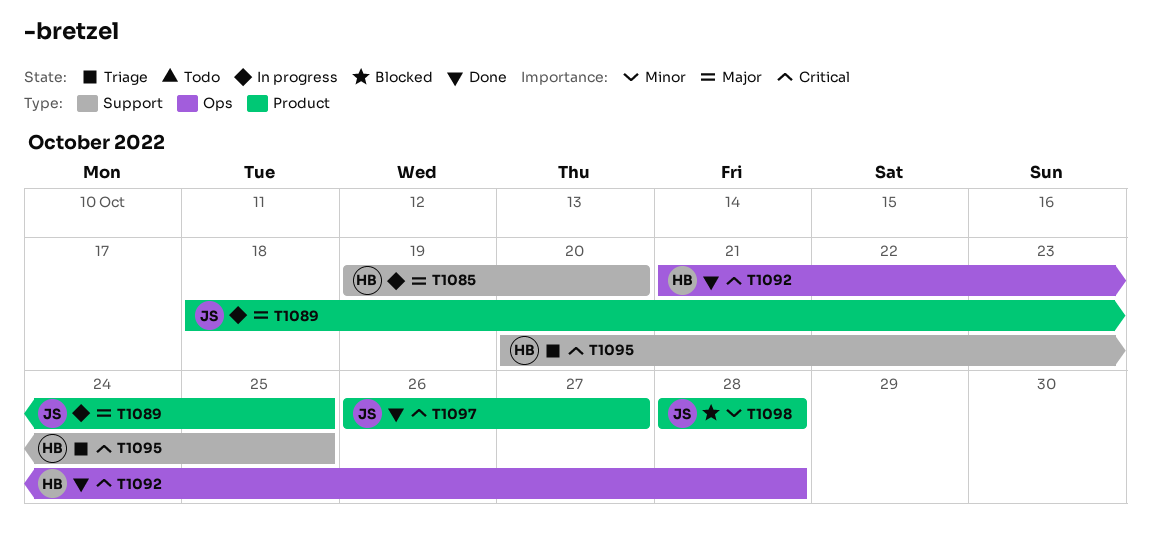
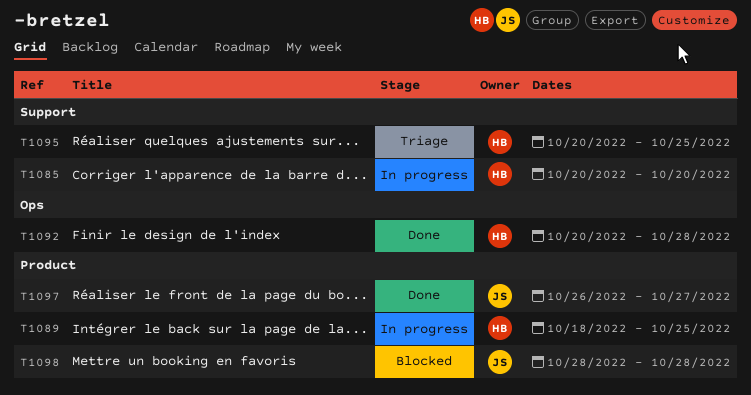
T1085, start: Oct 19 -> Oct 20
T1089, owner: JS -> HB
T1092, start: Oct 21 -> Oct 20

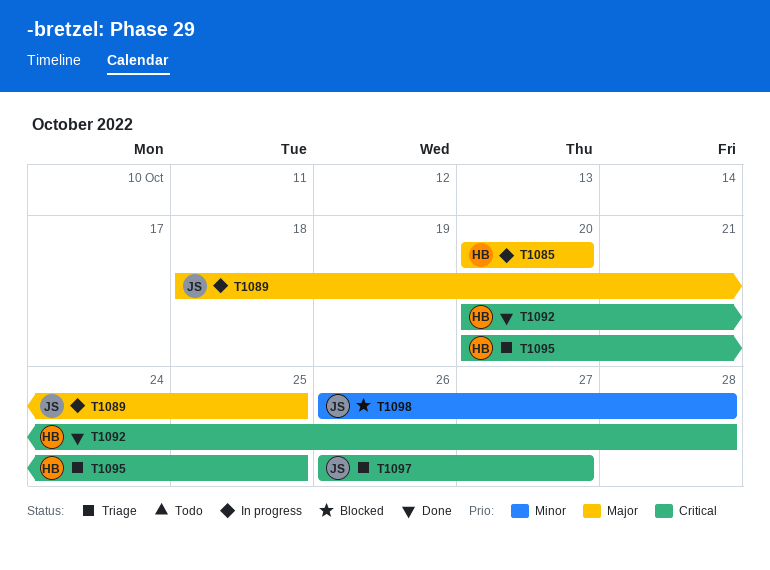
T1089, owner: HB -> JS
T1097, status: Done -> Triage
T1098, start: Oct 28 -> Oct 26

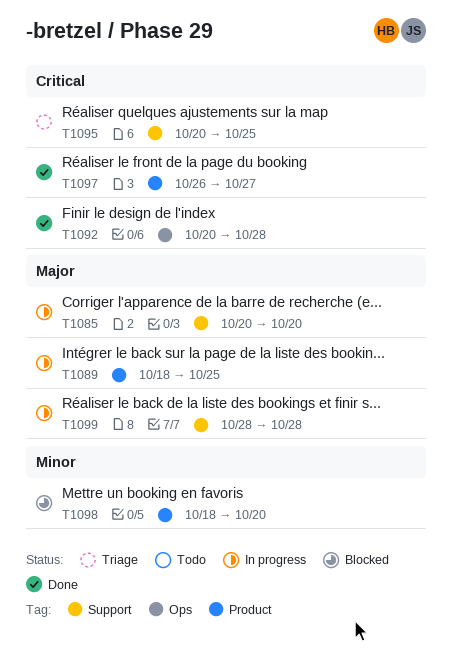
T1097, status: Triage -> Done
T1098, start: Oct 26 -> Oct 18
T1098, due: Oct 28 -> Oct 20
T1099: none -> present

